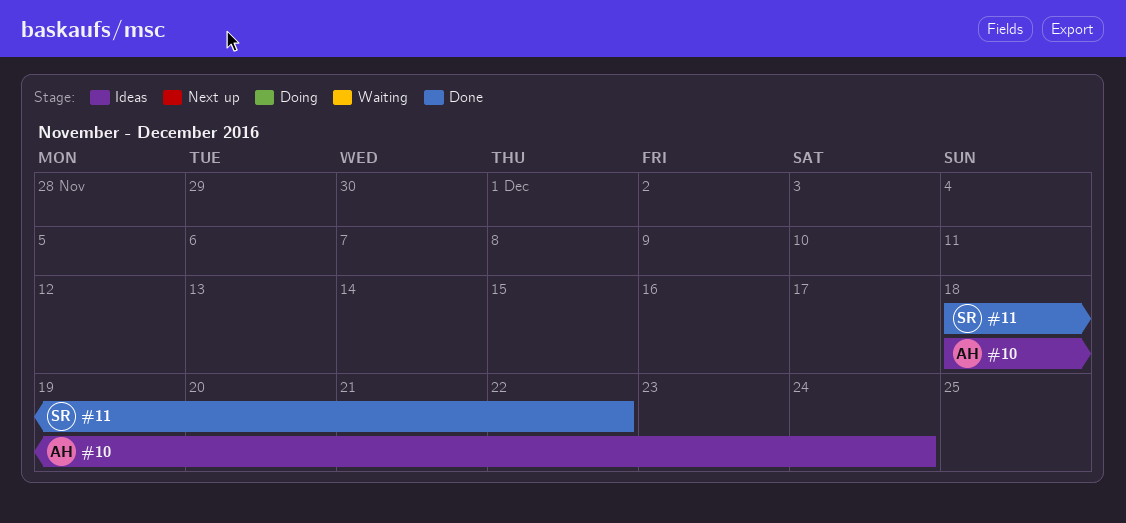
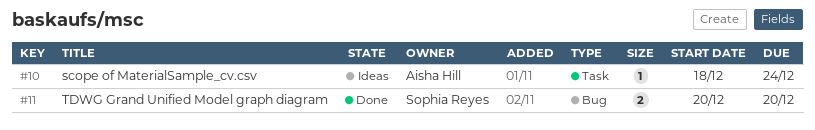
#11, start: Dec 18 -> Dec 20
#11, due: Dec 22 -> Dec 20

